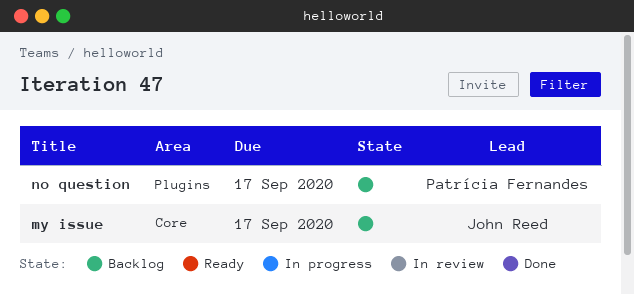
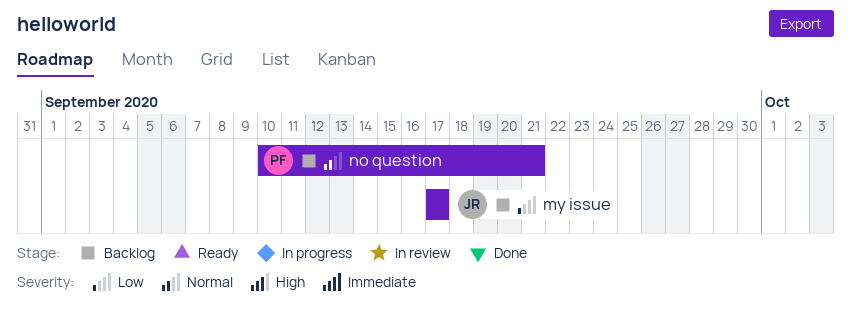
no question, due: Sep 17 -> Sep 21

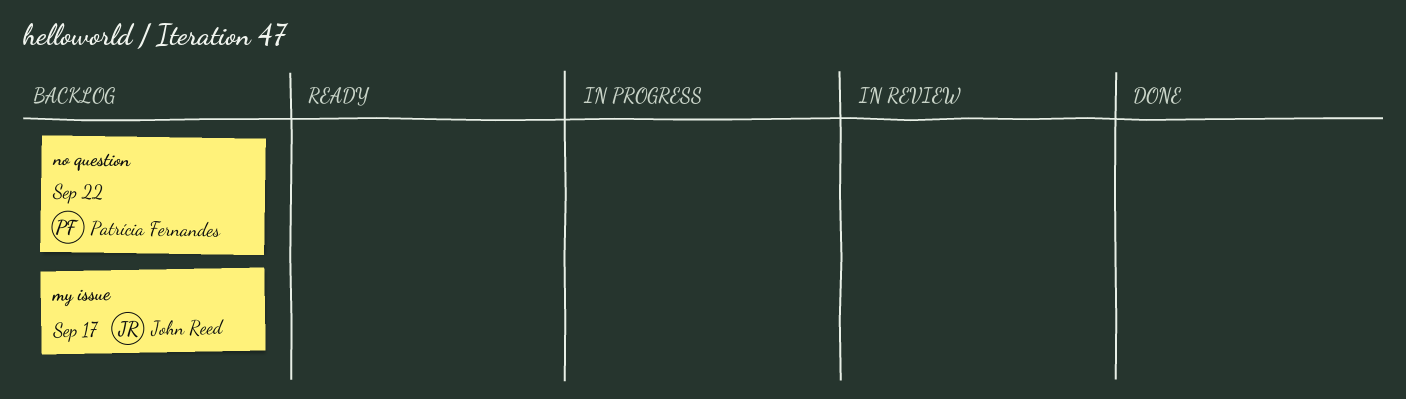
no question, due: Sep 21 -> Sep 22

